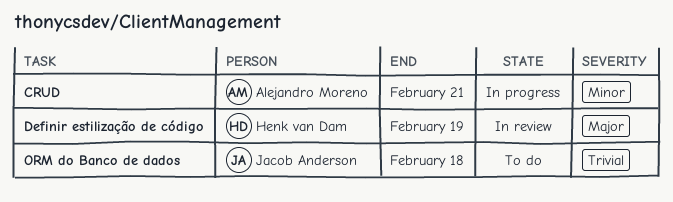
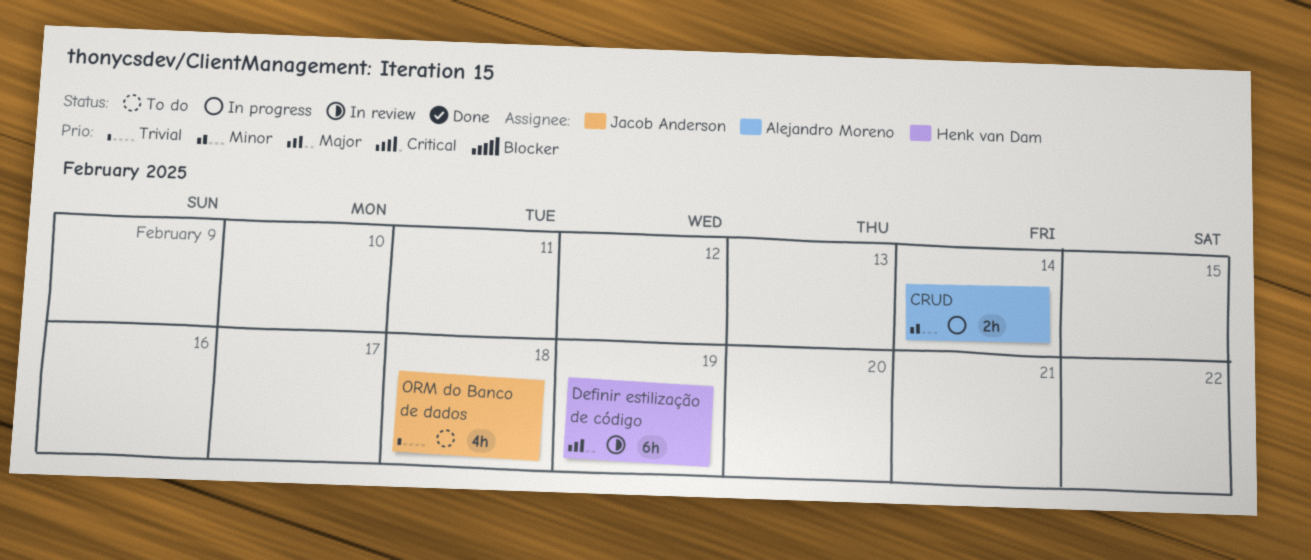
CRUD, due: Feb 21 -> Feb 14

